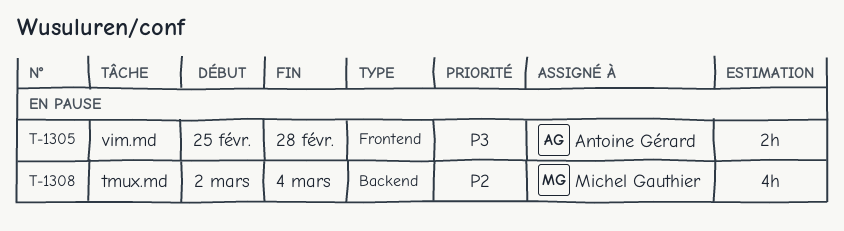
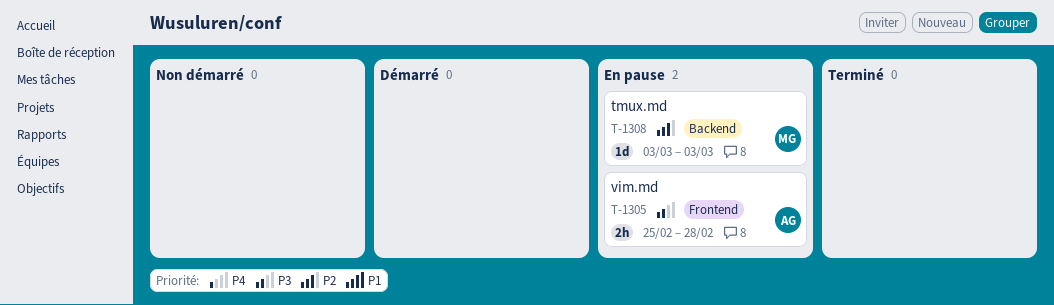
T-1308, estimate: 4h -> 1d
T-1308, start: Mar 2 -> Mar 3
T-1308, due: Mar 4 -> Mar 3

